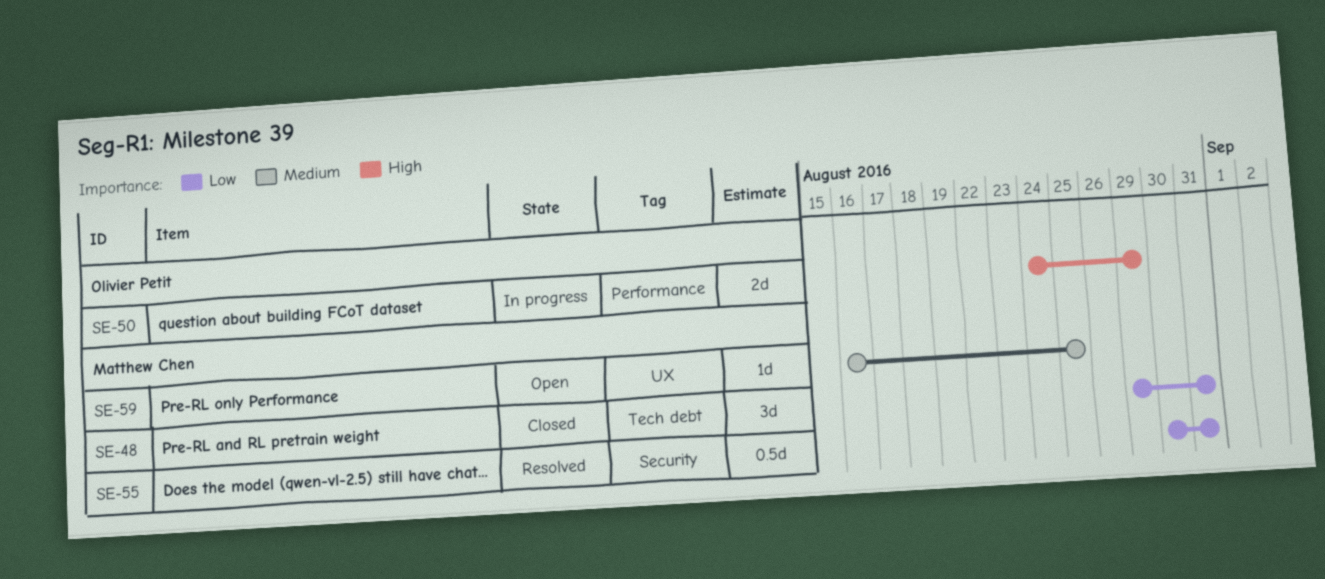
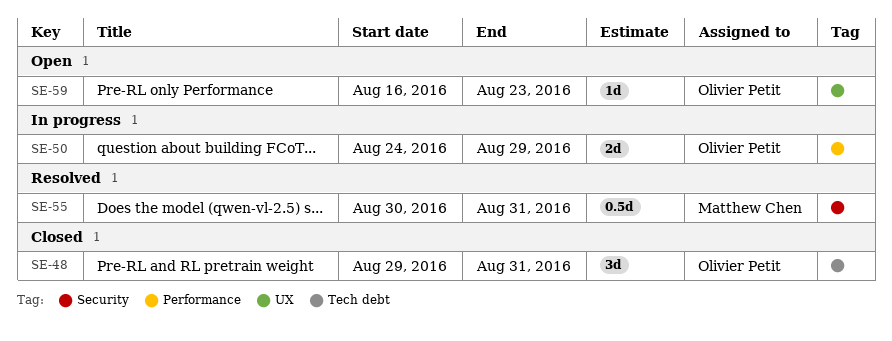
SE-48, owner: Matthew Chen -> Olivier Petit
SE-59, owner: Matthew Chen -> Olivier Petit
SE-59, due: Aug 25 -> Aug 23

